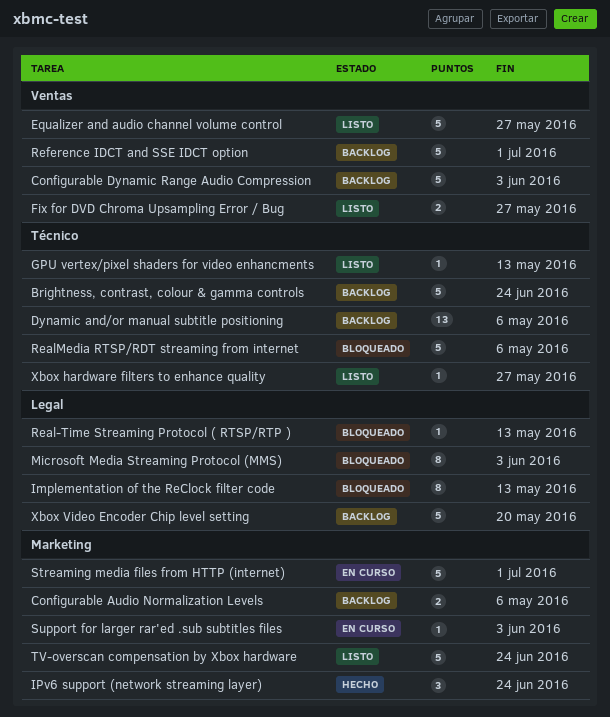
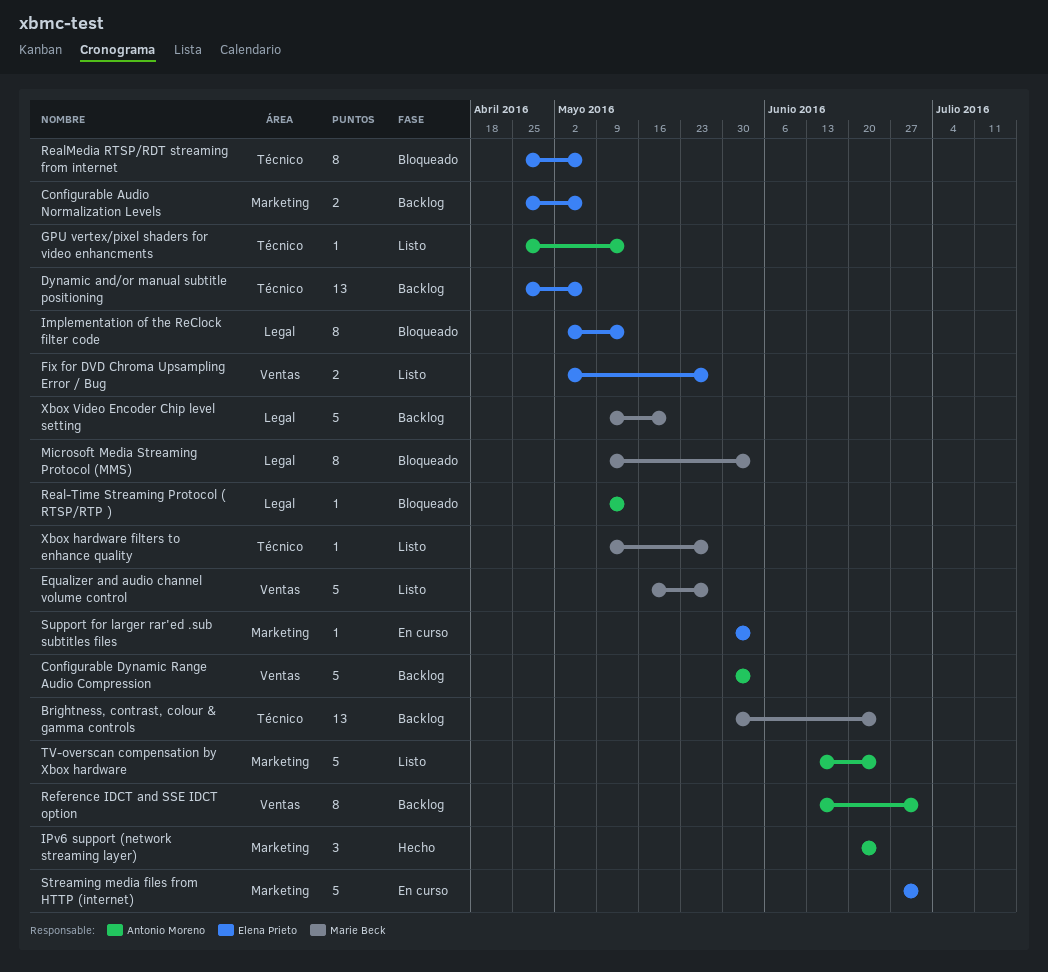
Brightness, contrast, colour & gamma controls, estimate: 5 -> 13
RealMedia RTSP/RDT streaming from internet, estimate: 5 -> 8
Reference IDCT and SSE IDCT option, estimate: 5 -> 8

